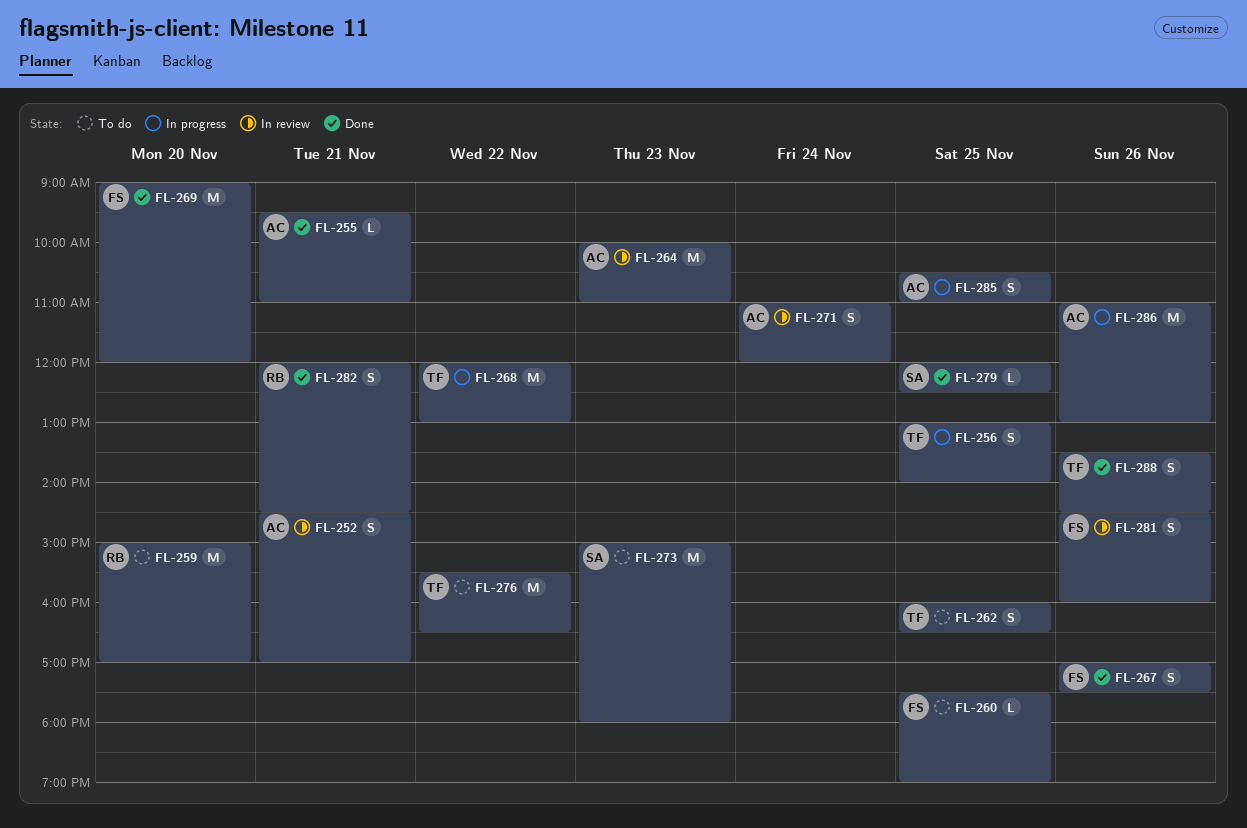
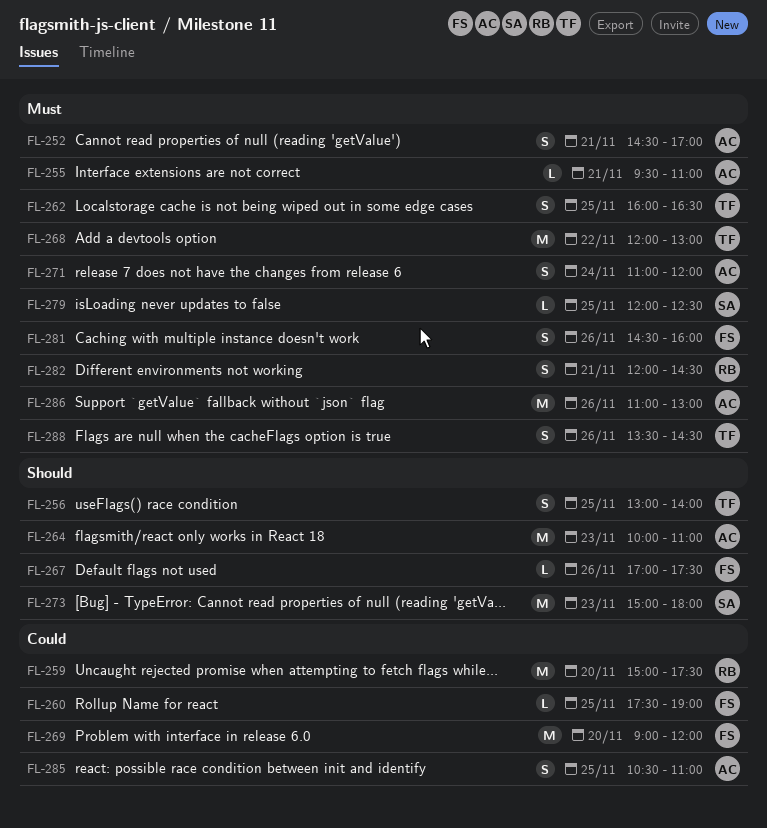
FL-259, ends: 17:00 -> 17:30
FL-267, estimate: S -> L
FL-276: present -> none

